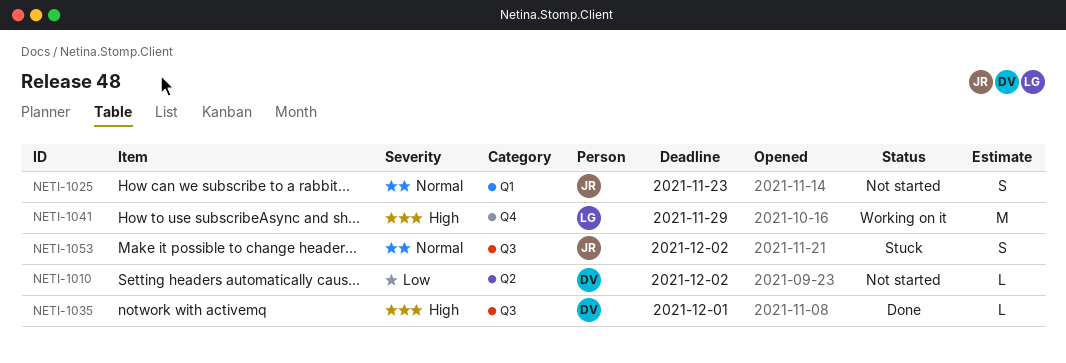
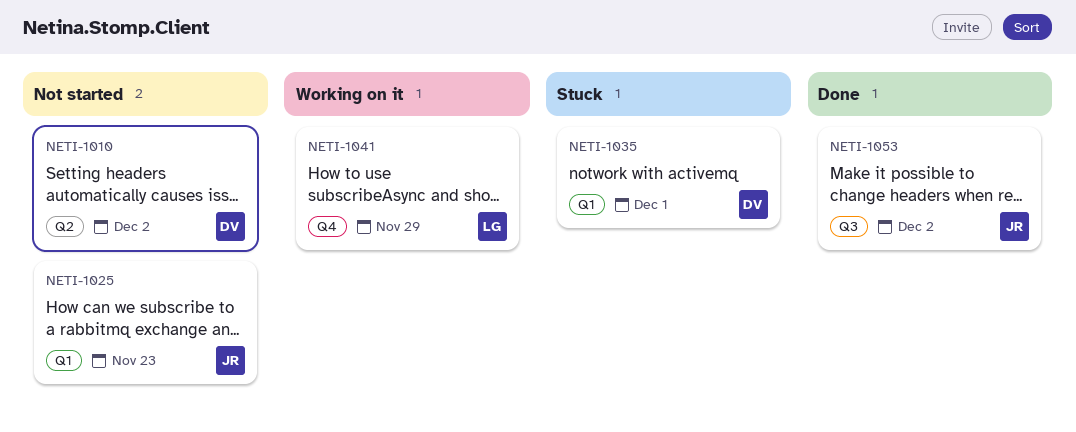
NETI-1035, status: Done -> Stuck
NETI-1035, label: Q3 -> Q1
NETI-1053, status: Stuck -> Done

